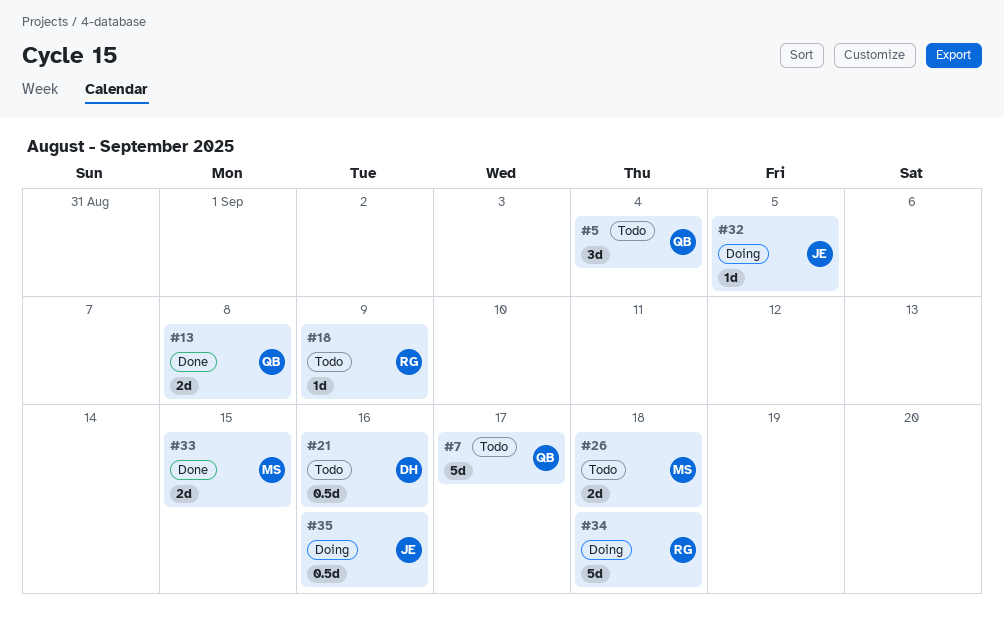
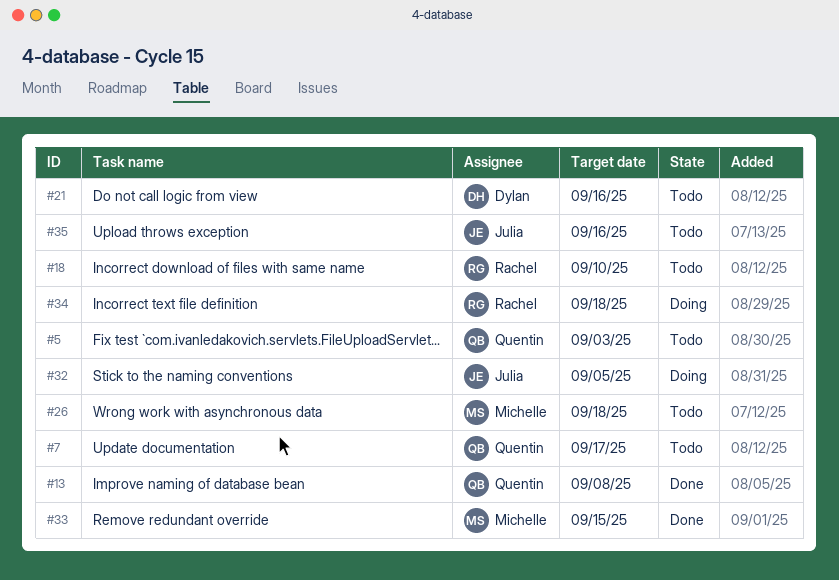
#5, due: Sep 4 -> Sep 3
#18, due: Sep 9 -> Sep 10
#35, status: Doing -> Todo

